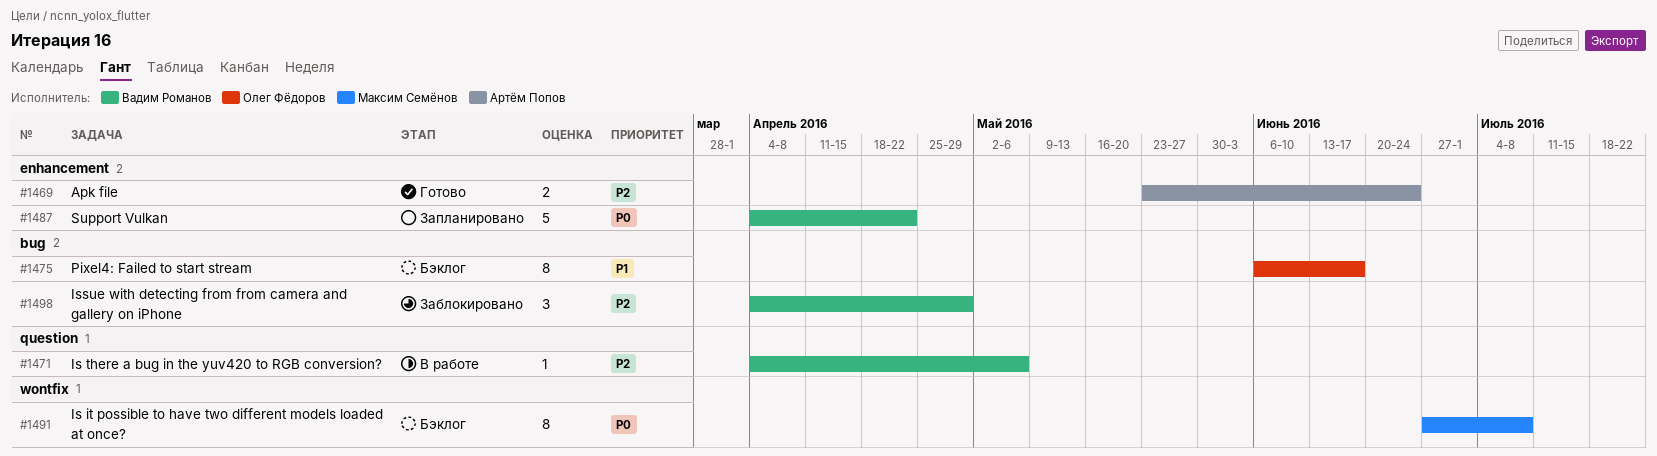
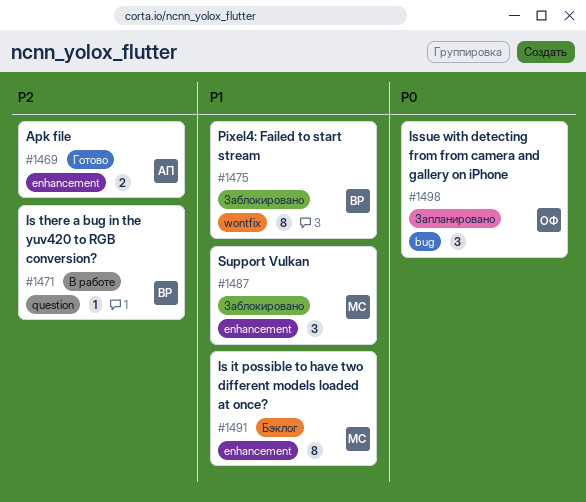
#1475, status: Бэклог -> Заблокировано
#1475, owner: Олег Фёдоров -> Вадим Романов
#1475, label: bug -> wontfix
#1487, status: Запланировано -> Заблокировано
#1487, owner: Вадим Романов -> Максим Семёнов
#1487, priority: P0 -> P1
#1487, estimate: 5 -> 3
#1491, priority: P0 -> P1
#1491, label: wontfix -> enhancement
#1498, status: Заблокировано -> Запланировано
#1498, owner: Вадим Романов -> Олег Фёдоров
#1498, priority: P2 -> P0

